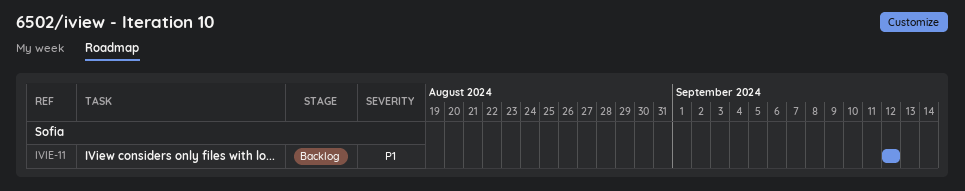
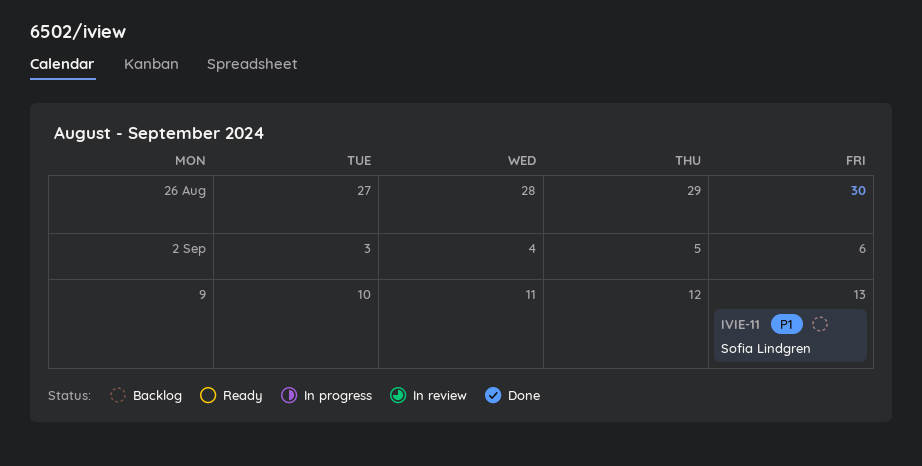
IVIE-11, due: Sep 12 -> Sep 13

